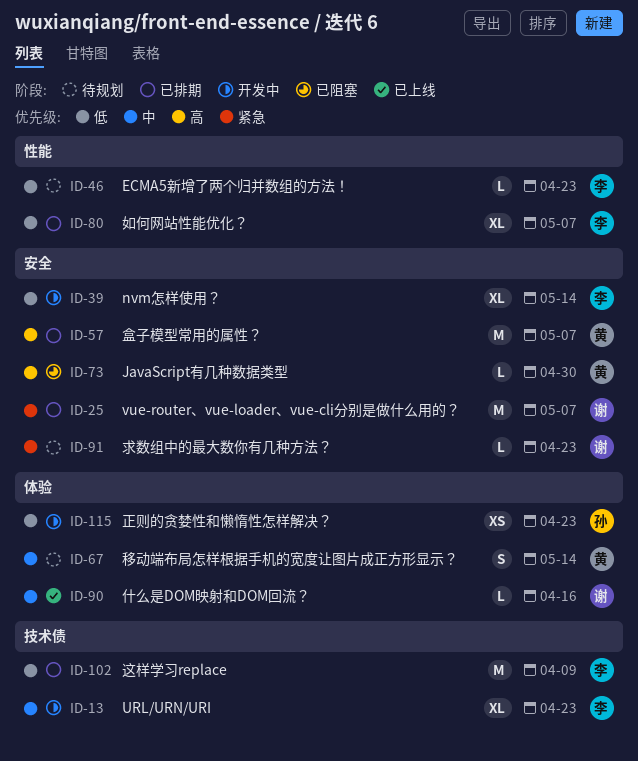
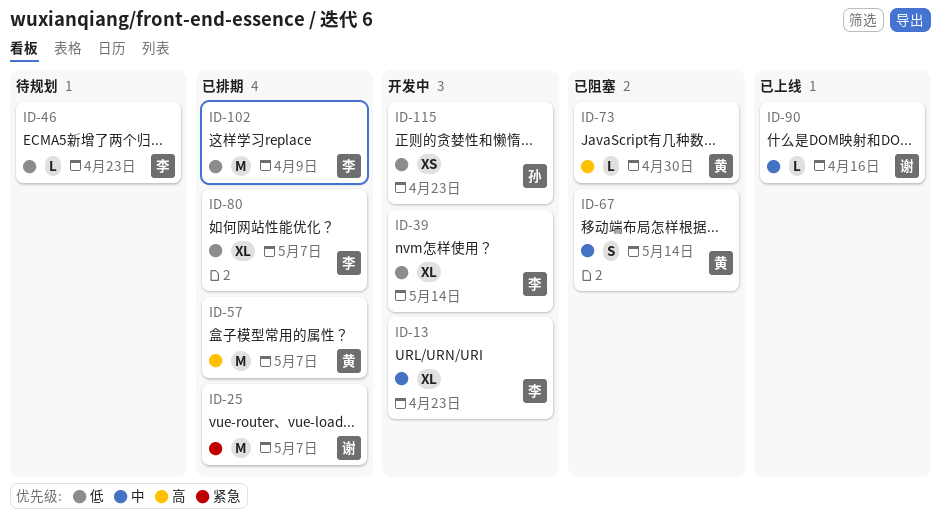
ID-67, status: 待规划 -> 已阻塞
ID-91: present -> none

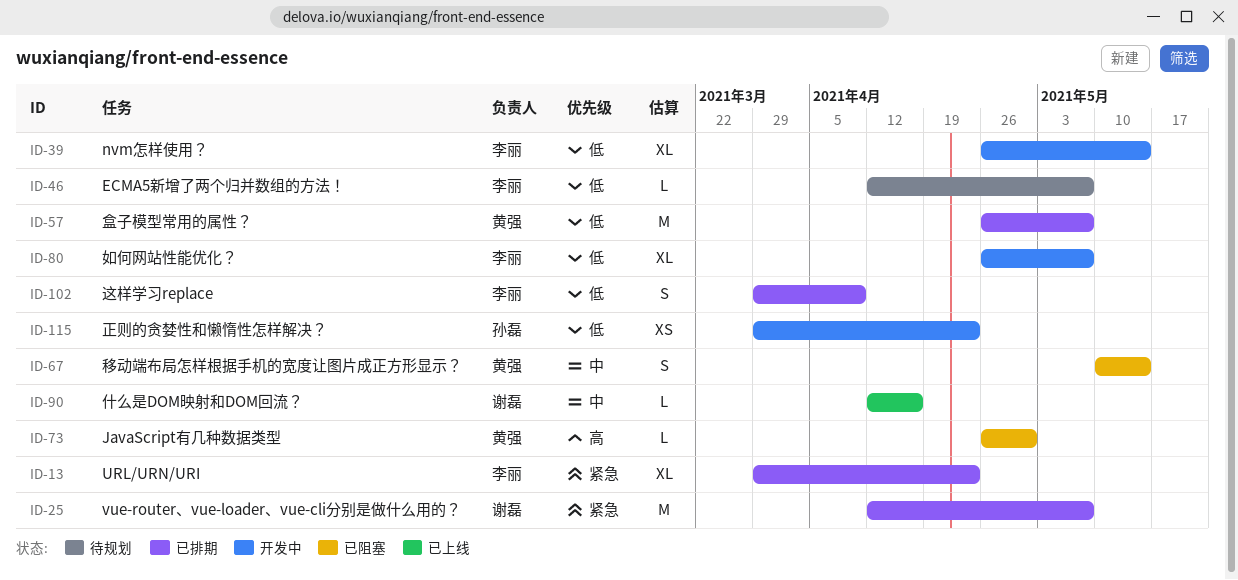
ID-13, status: 开发中 -> 已排期
ID-13, priority: 中 -> 紧急
ID-46, due: Apr 23 -> May 7
ID-57, priority: 高 -> 低
ID-80, status: 已排期 -> 开发中
ID-102, estimate: M -> S

